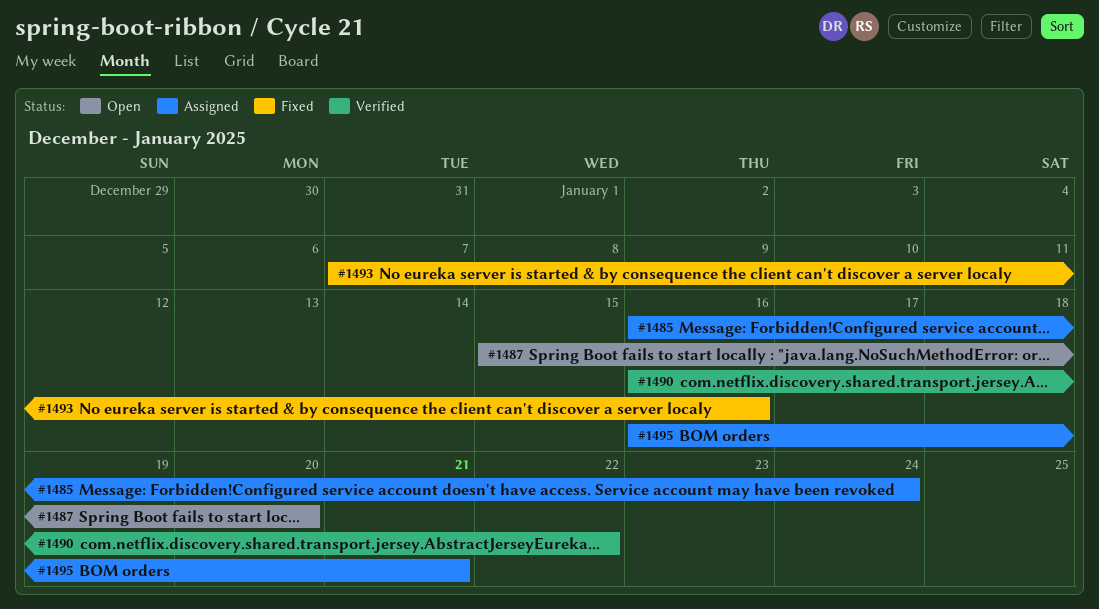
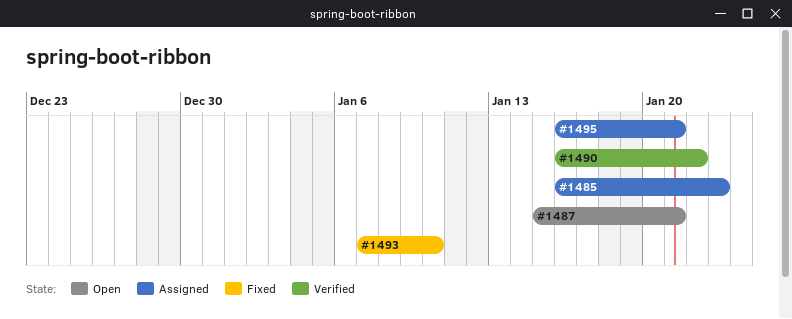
#1485, due: Jan 24 -> Jan 23
#1487, due: Jan 20 -> Jan 21
#1493, due: Jan 16 -> Jan 10

